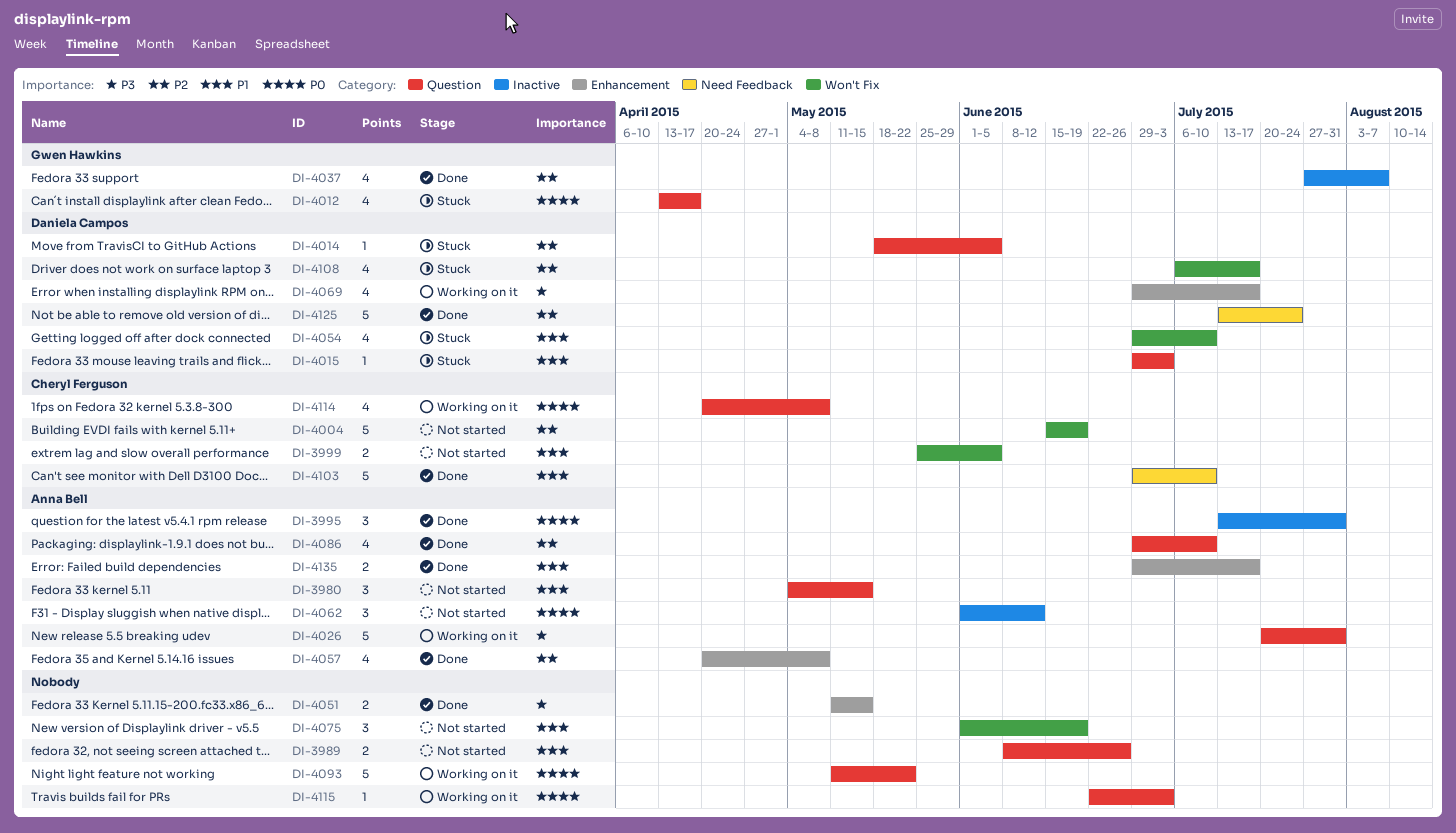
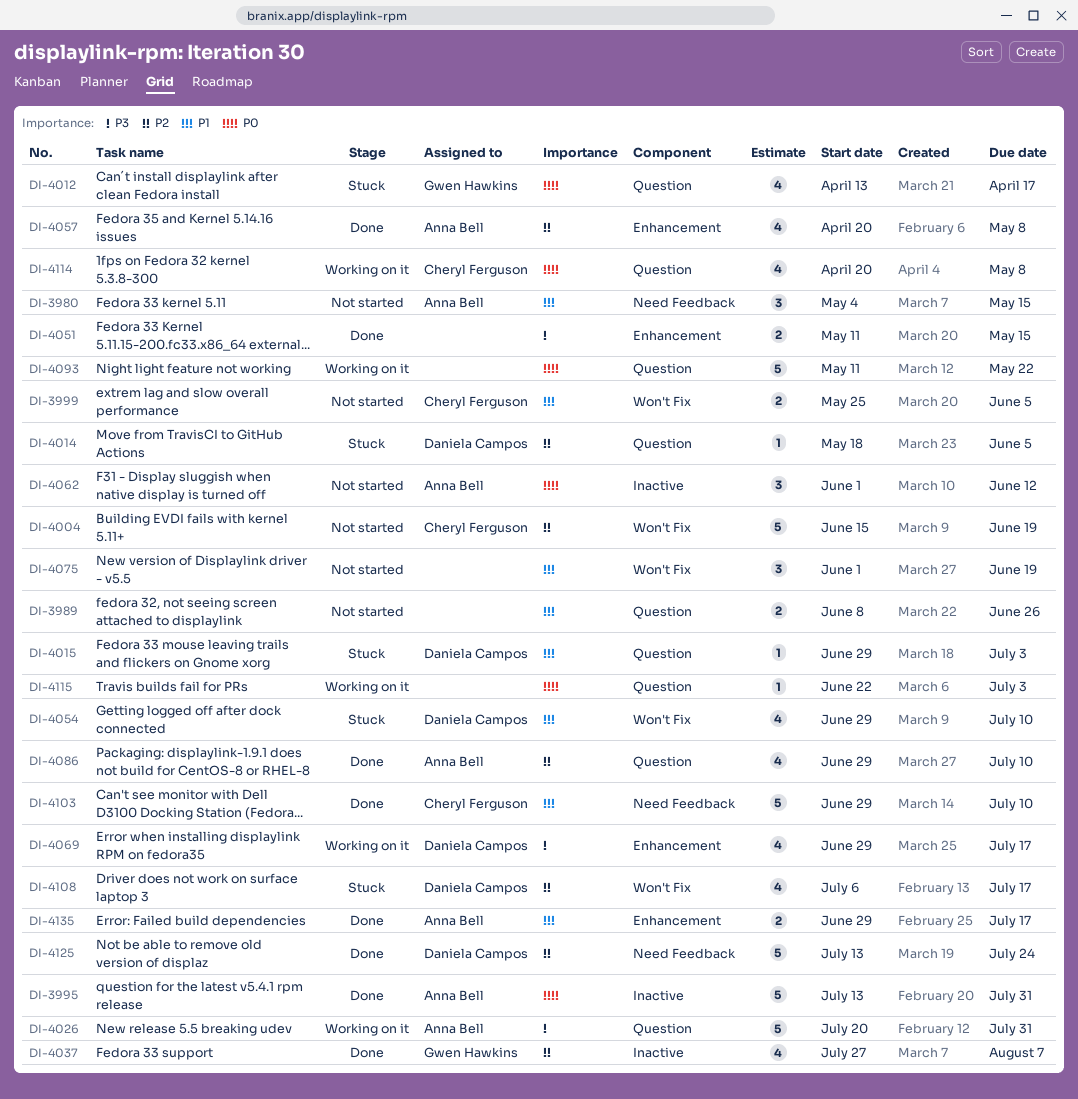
DI-3980, label: Question -> Need Feedback
DI-3995, estimate: 3 -> 5

